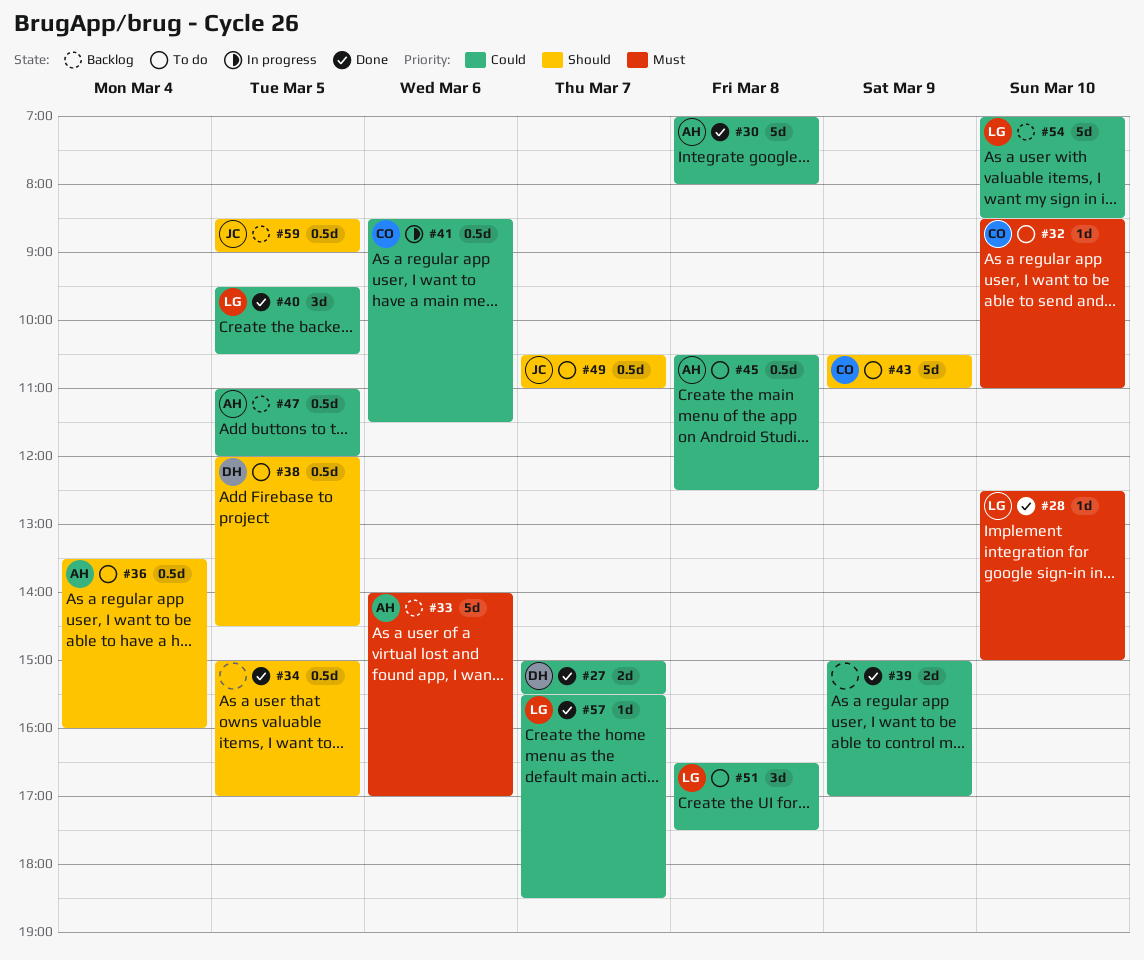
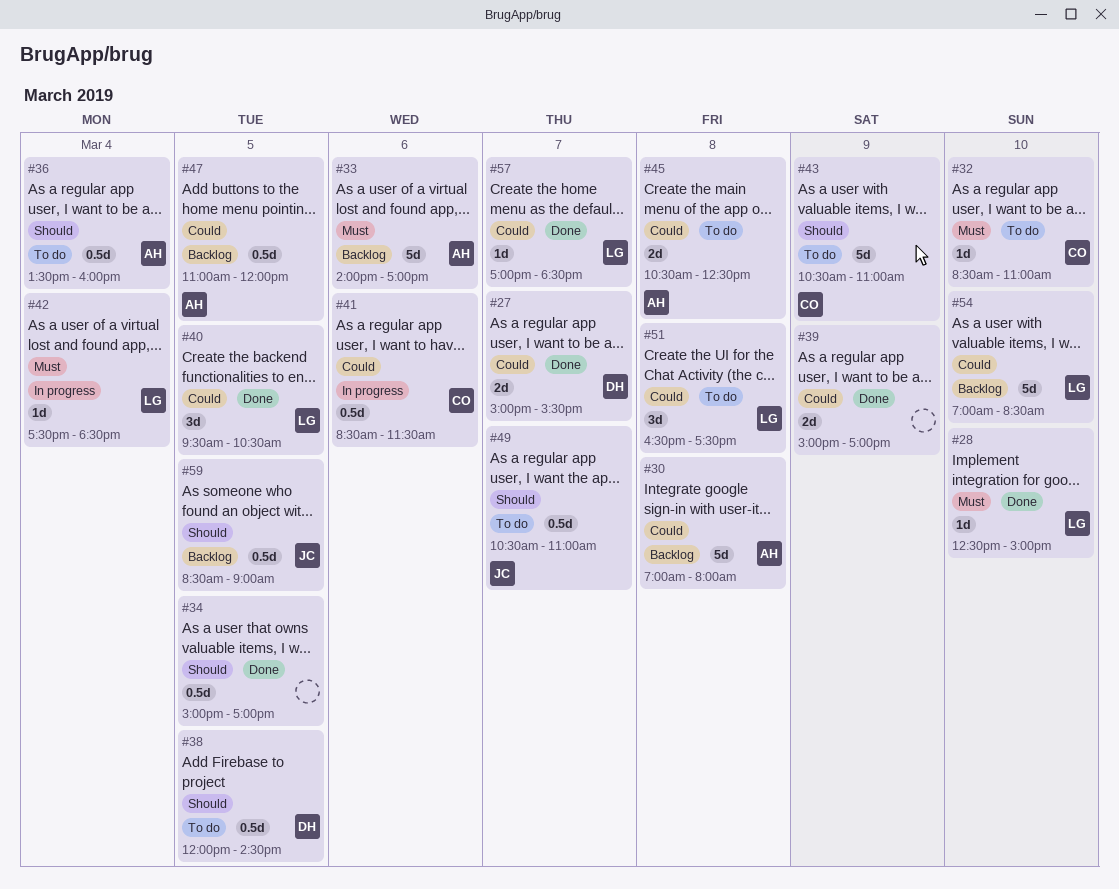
#30, status: Done -> Backlog
#42: none -> present
#45, estimate: 0.5d -> 2d
#57, begins: 15:30 -> 17:00

